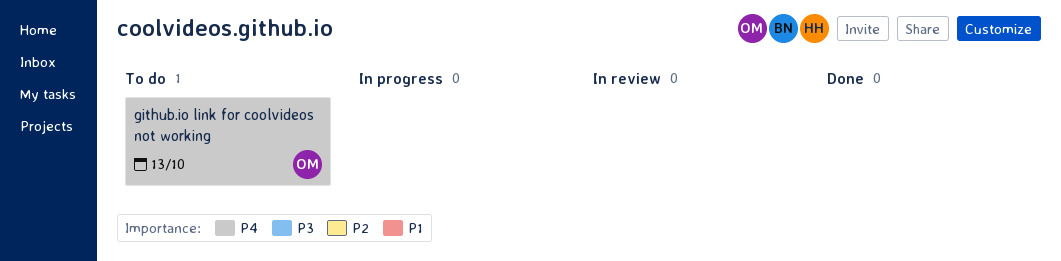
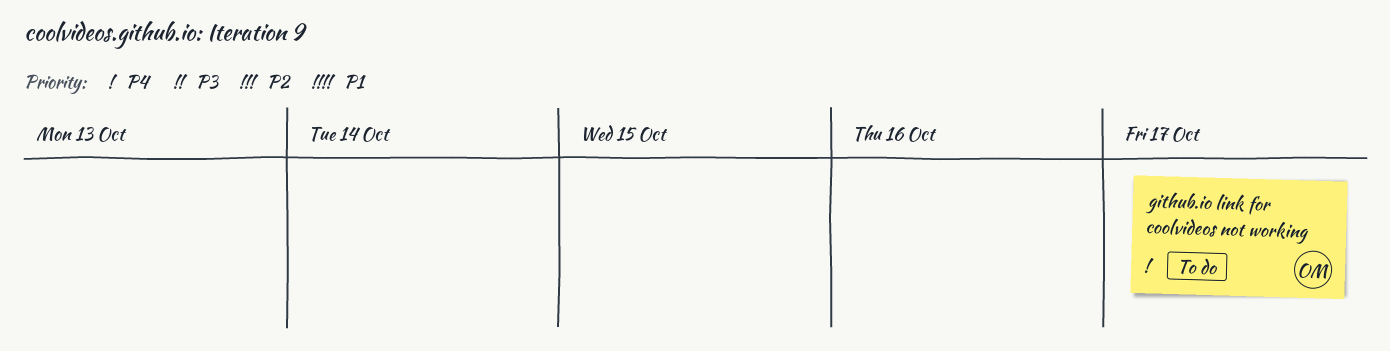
github.io link for coolvideos not working, due: Oct 13 -> Oct 17

